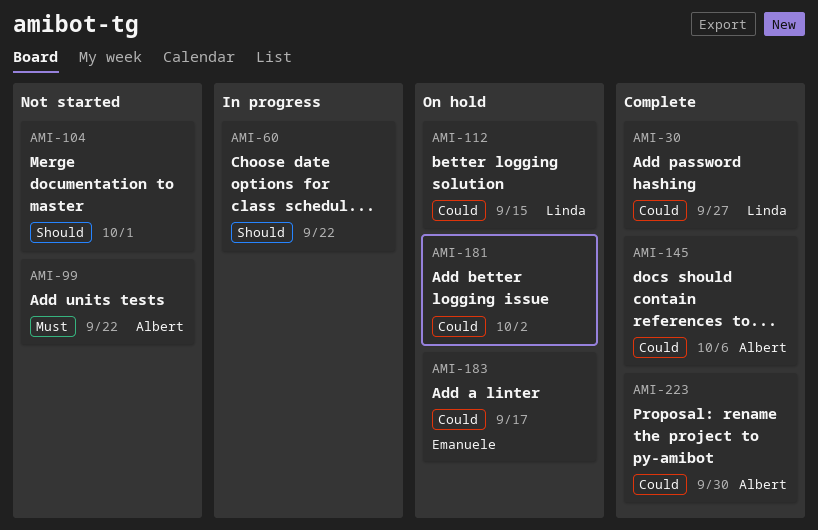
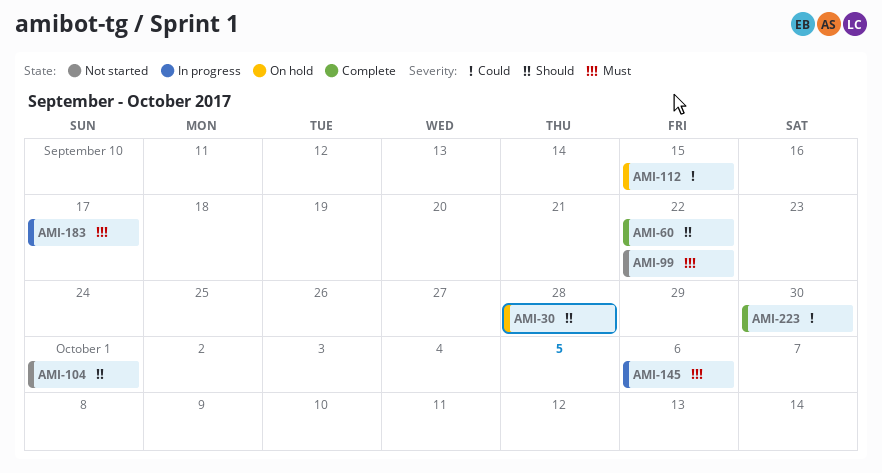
AMI-30, status: Complete -> On hold
AMI-30, priority: Could -> Should
AMI-30, due: Sep 27 -> Sep 28
AMI-60, status: In progress -> Complete
AMI-145, status: Complete -> In progress
AMI-145, priority: Could -> Must
AMI-181: present -> none
AMI-183, status: On hold -> In progress
AMI-183, priority: Could -> Must

